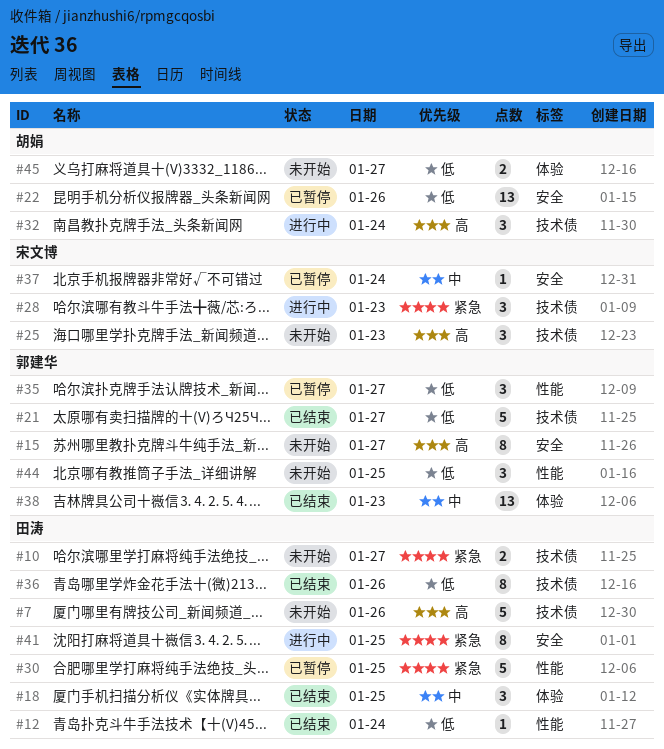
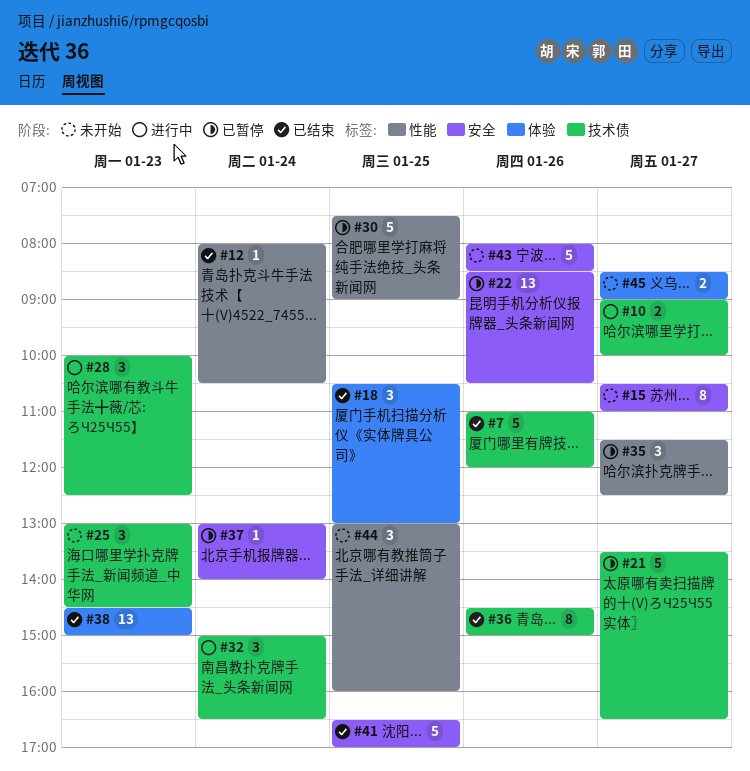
#7, status: 未开始 -> 已结束
#10, status: 未开始 -> 进行中
#21, status: 已结束 -> 已暂停
#41, status: 进行中 -> 已结束
#41, estimate: 8 -> 5
#43: none -> present

